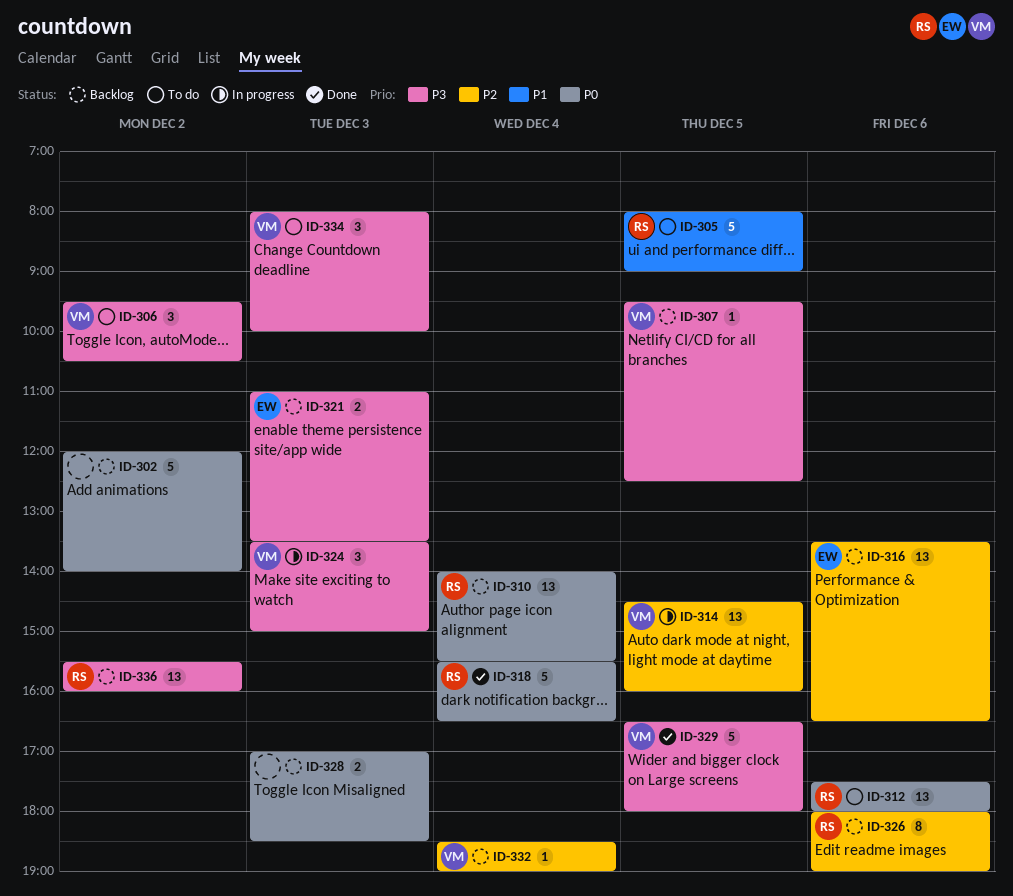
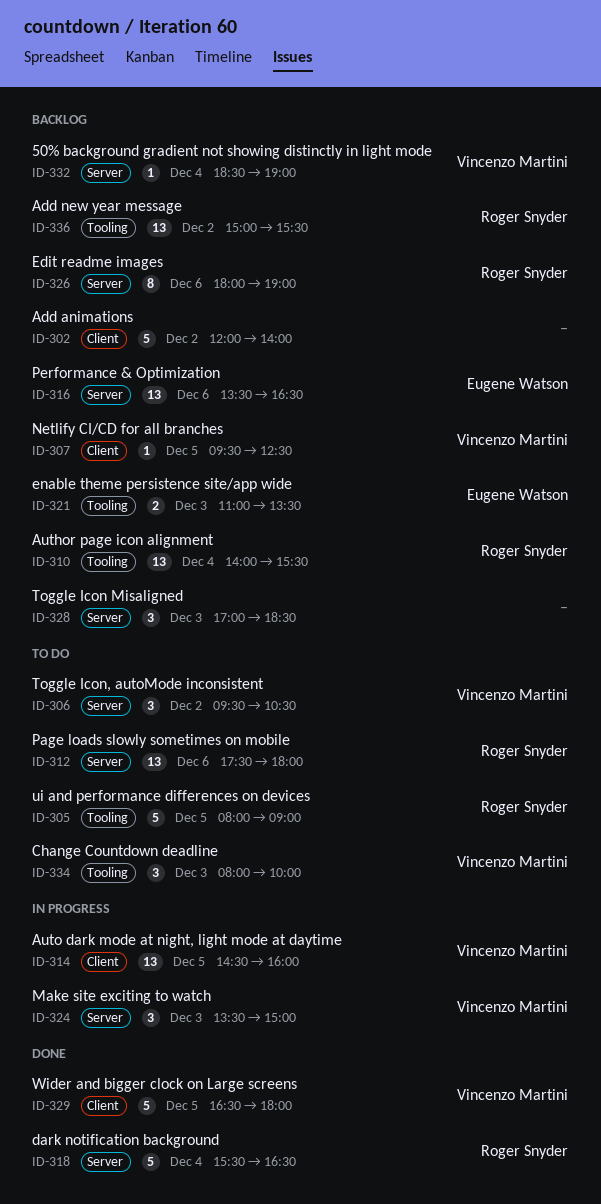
ID-328, estimate: 2 -> 3
ID-336, begins: 15:30 -> 15:00
ID-336, ends: 16:00 -> 15:30

